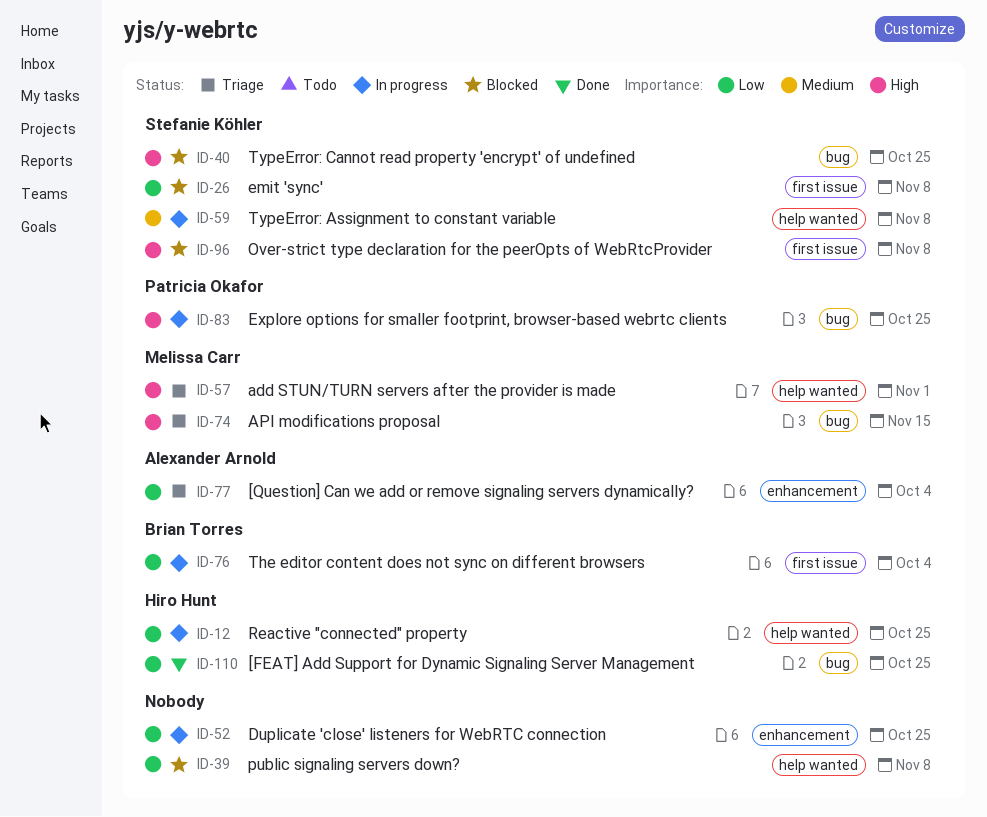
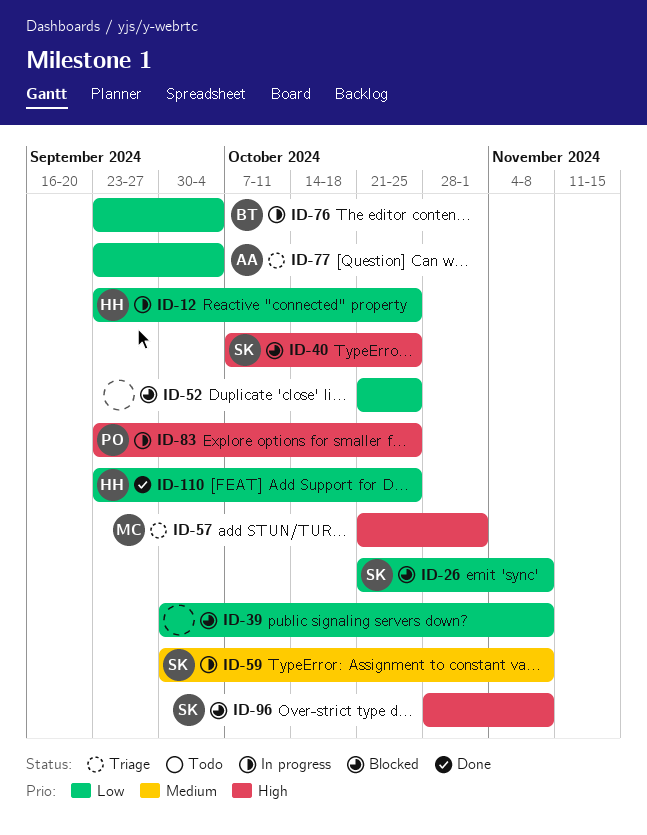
ID-52, status: In progress -> Blocked
ID-74: present -> none

